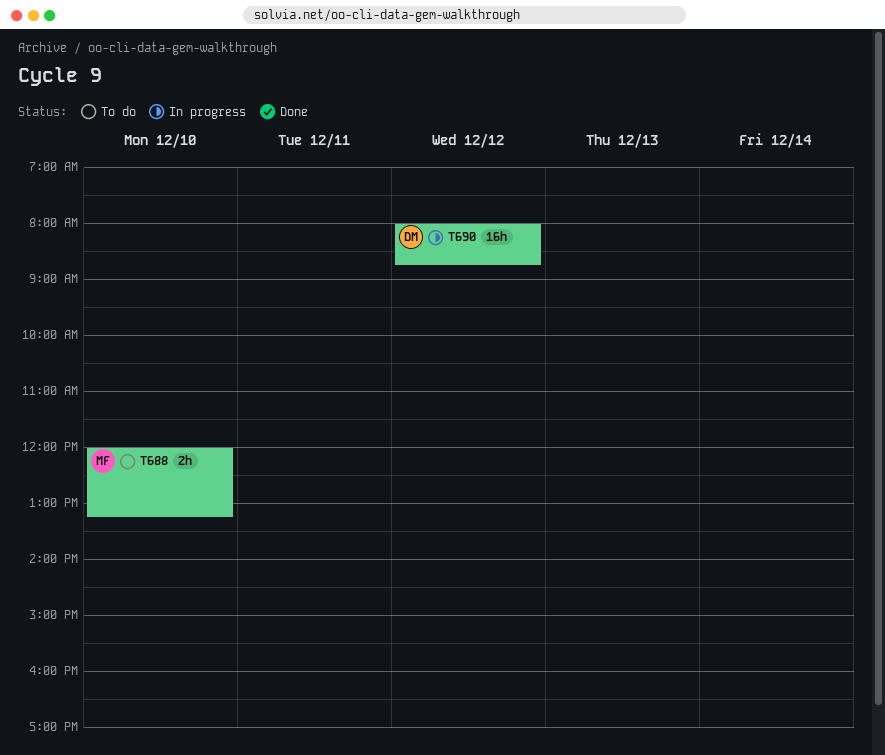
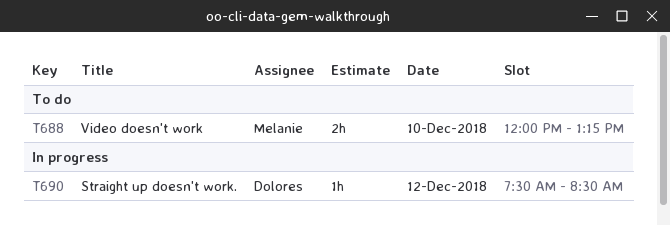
T690, estimate: 16h -> 1h
T690, begins: 08:00 -> 07:30
T690, ends: 08:45 -> 08:30

